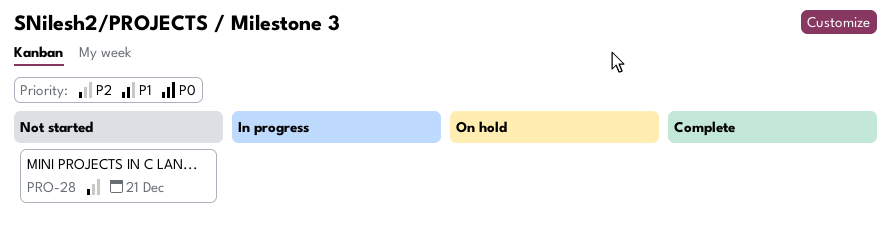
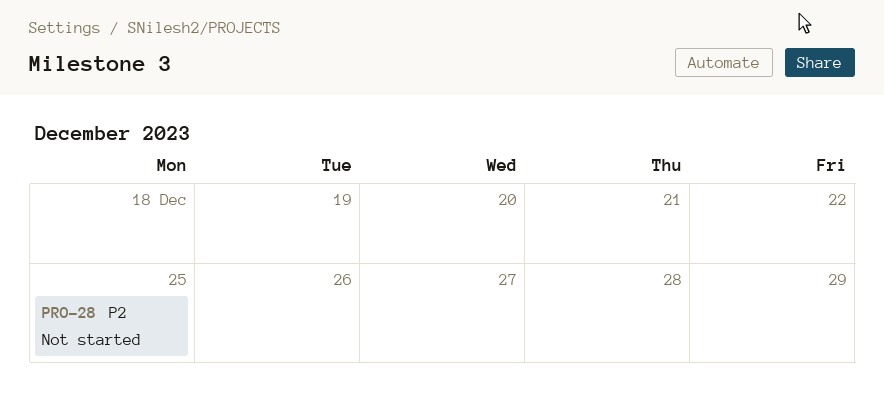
PRO-28, due: Dec 21 -> Dec 25

